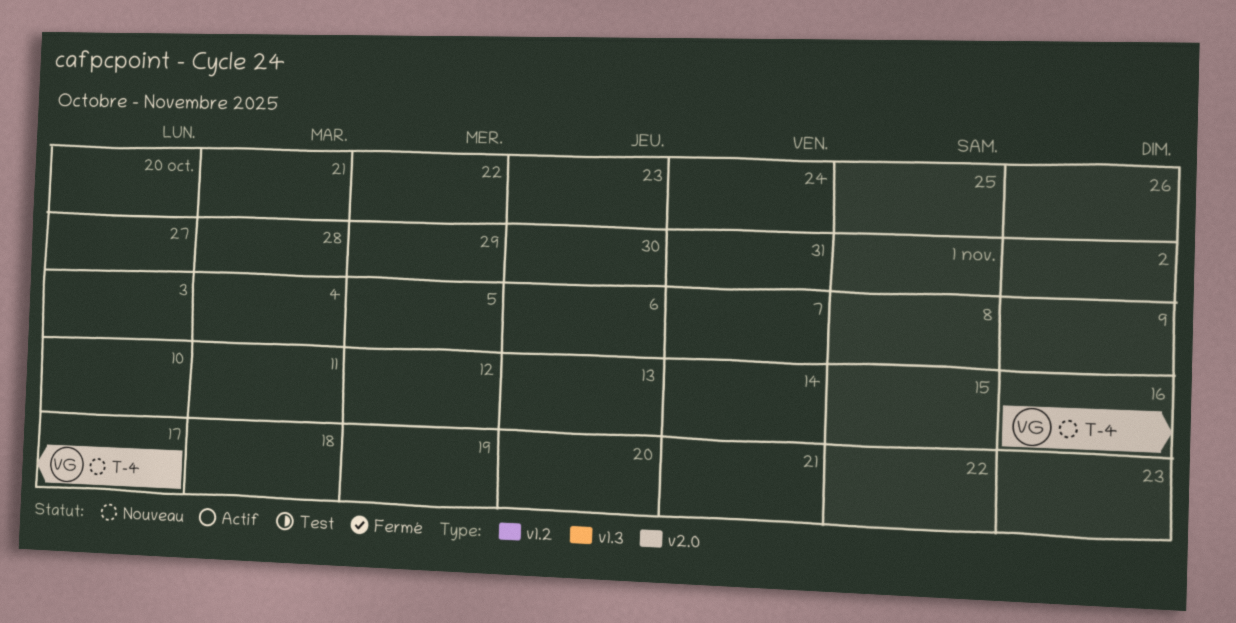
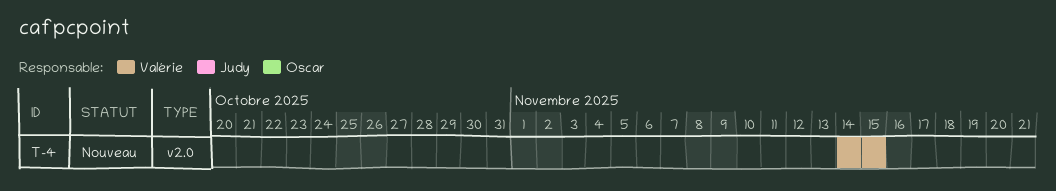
T-4, start: Nov 16 -> Nov 14
T-4, due: Nov 17 -> Nov 15

